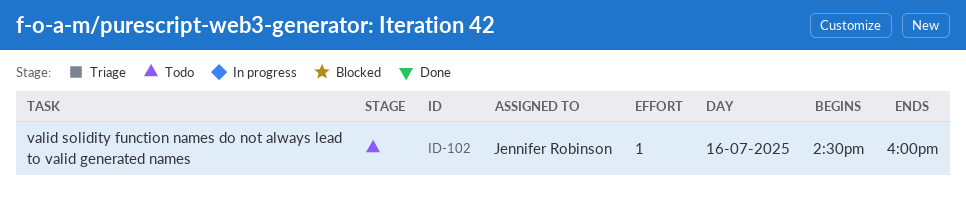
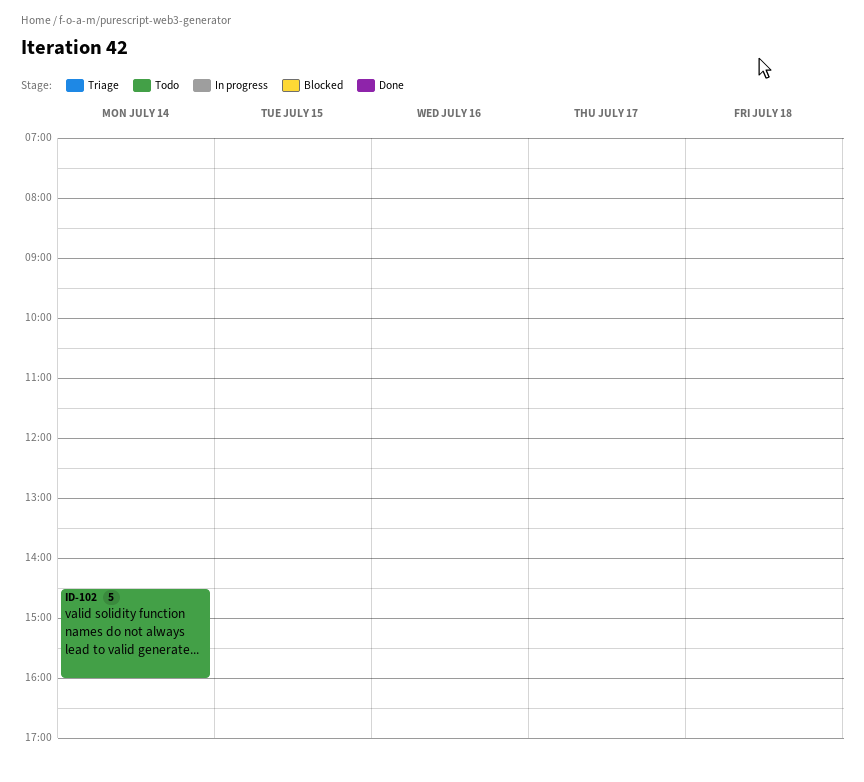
ID-102, estimate: 1 -> 5
ID-102, day: Jul 16 -> Jul 14

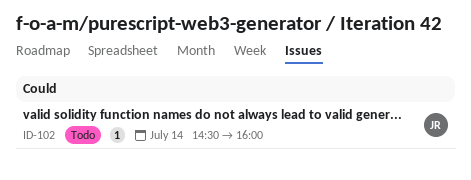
ID-102, estimate: 5 -> 1

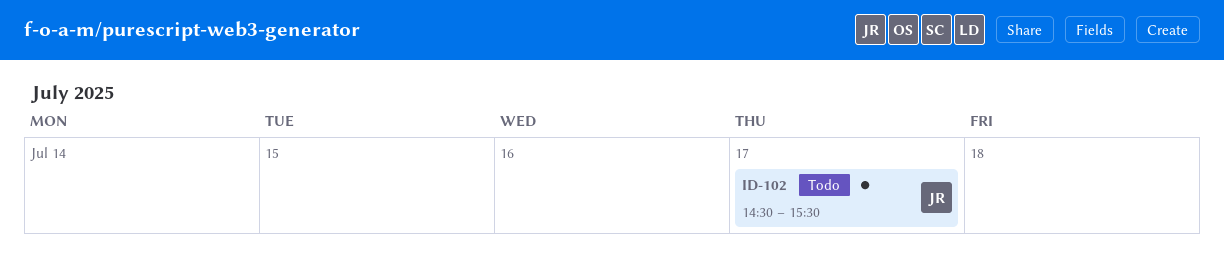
ID-102, day: Jul 14 -> Jul 17
ID-102, ends: 16:00 -> 15:30

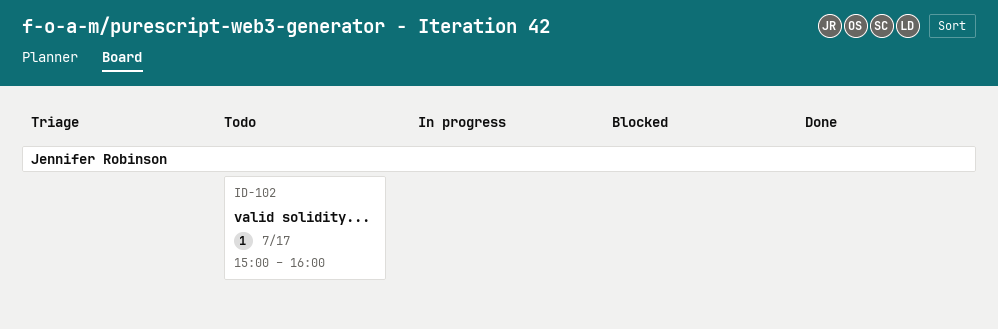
ID-102, begins: 14:30 -> 15:00
ID-102, ends: 15:30 -> 16:00

